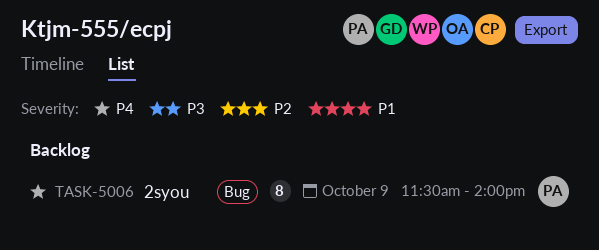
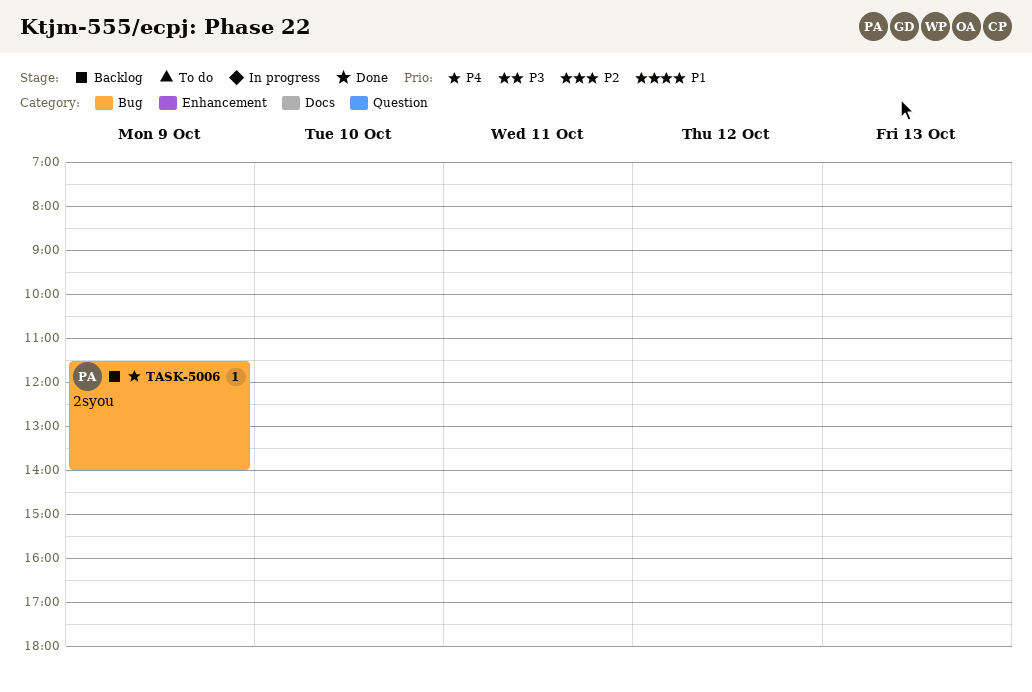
TASK-5006, estimate: 8 -> 1

